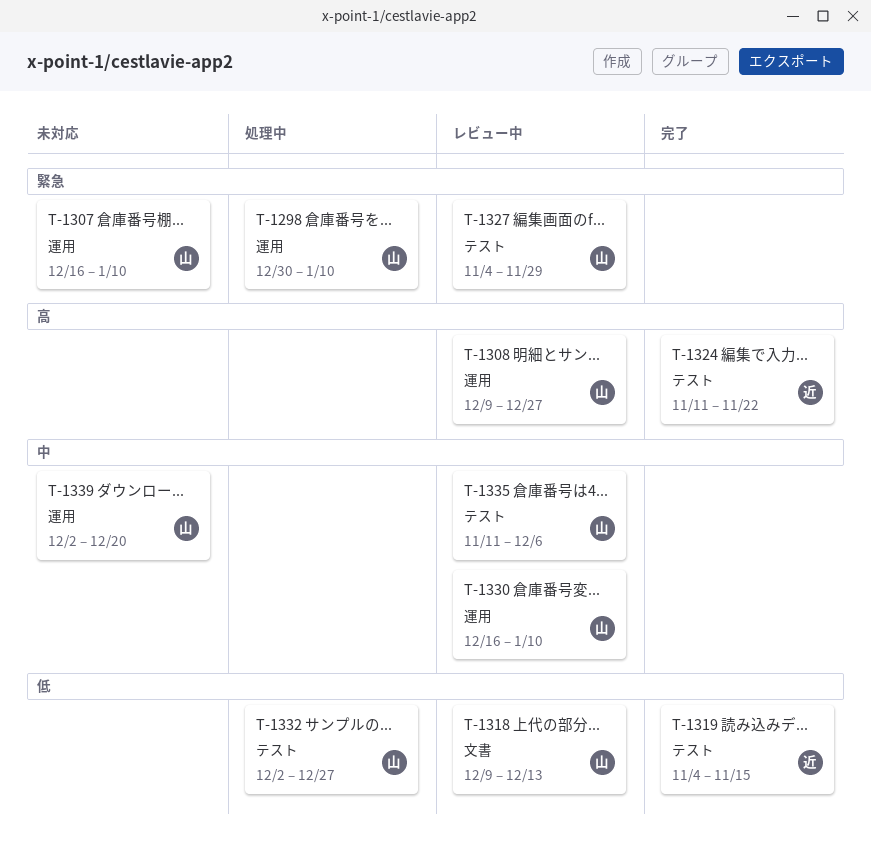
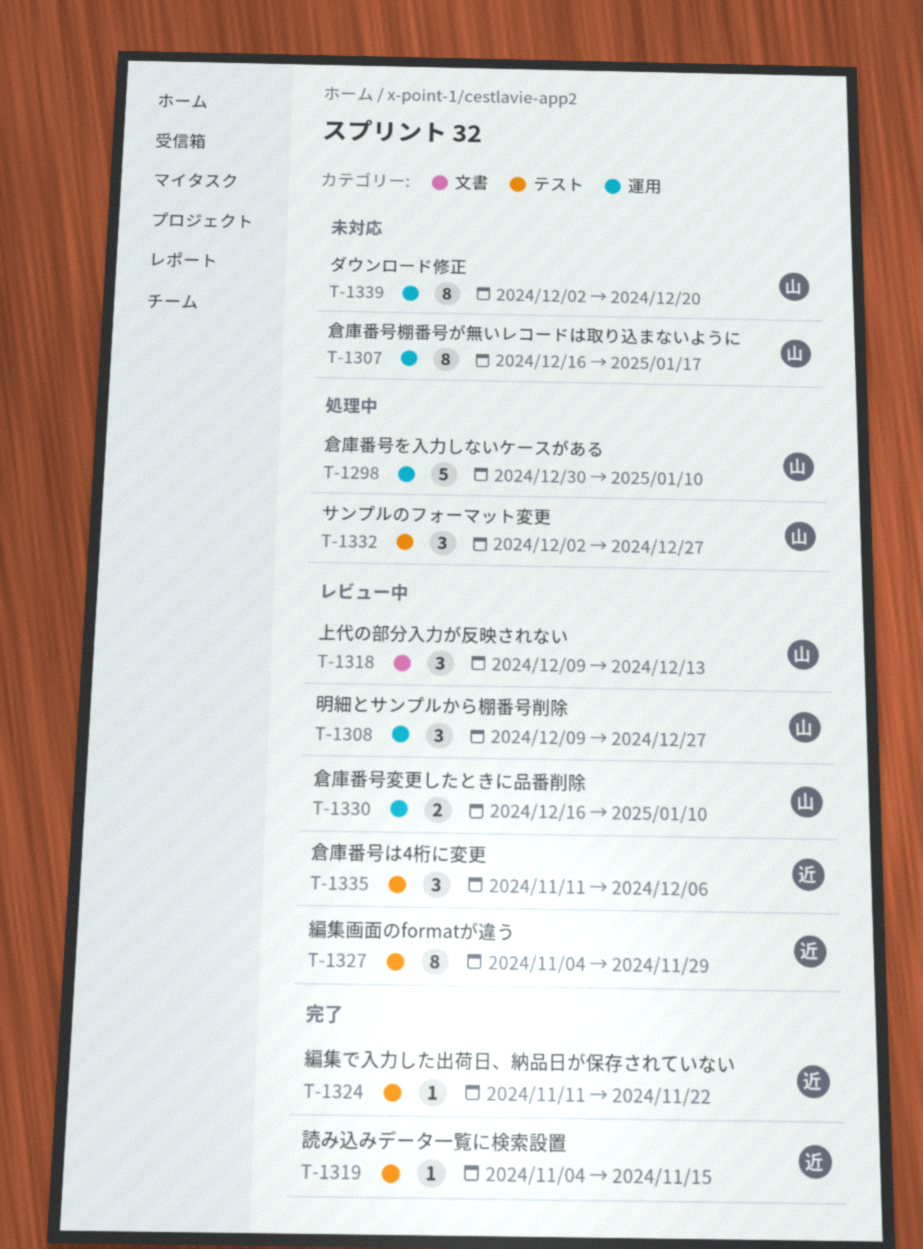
T-1307, due: Jan 10 -> Jan 17
T-1327, owner: 山 -> 近
T-1335, owner: 山 -> 近

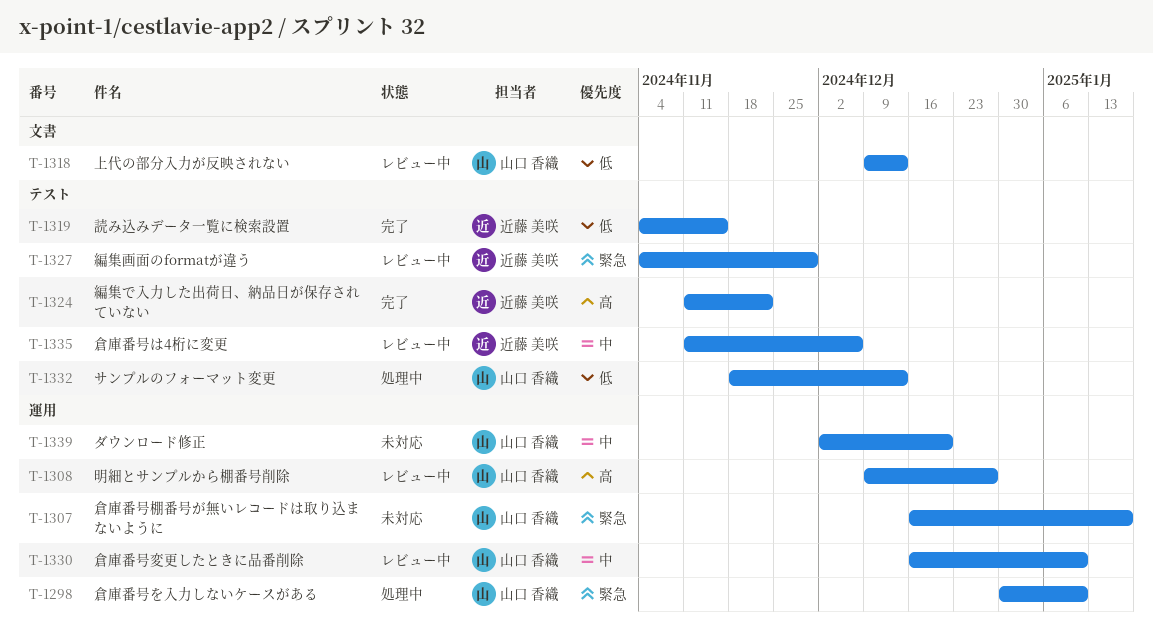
T-1332, start: Dec 2 -> Nov 18
T-1332, due: Dec 27 -> Dec 13

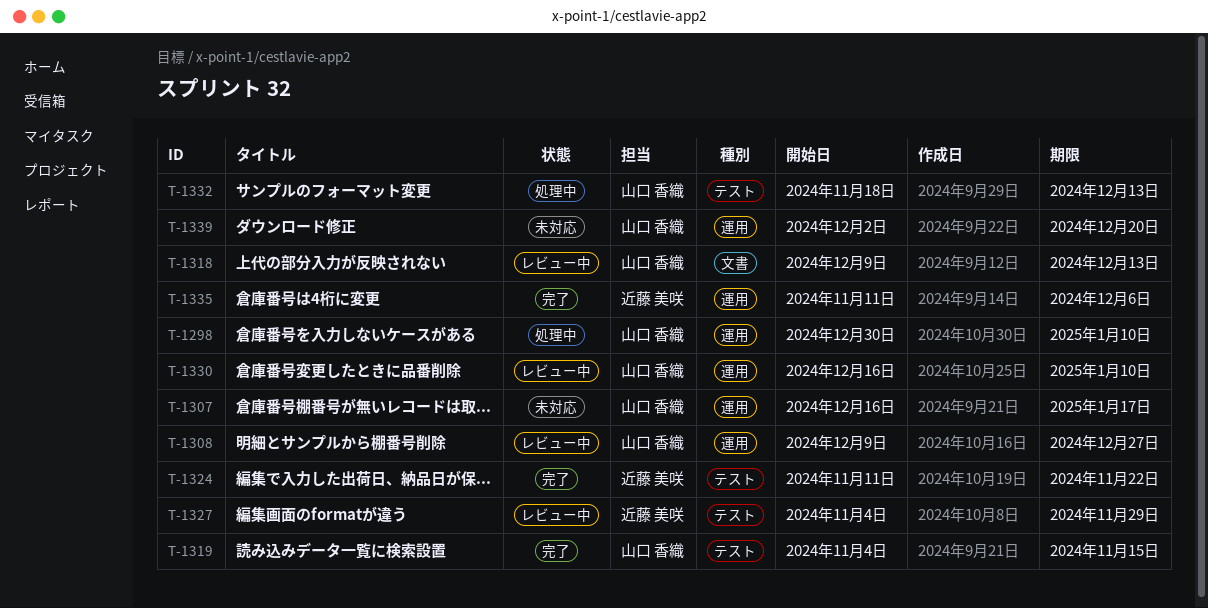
T-1319, owner: 近藤 美咲 -> 山口 香織
T-1335, status: レビュー中 -> 完了
T-1335, label: テスト -> 運用

